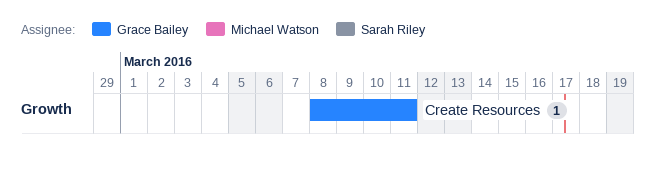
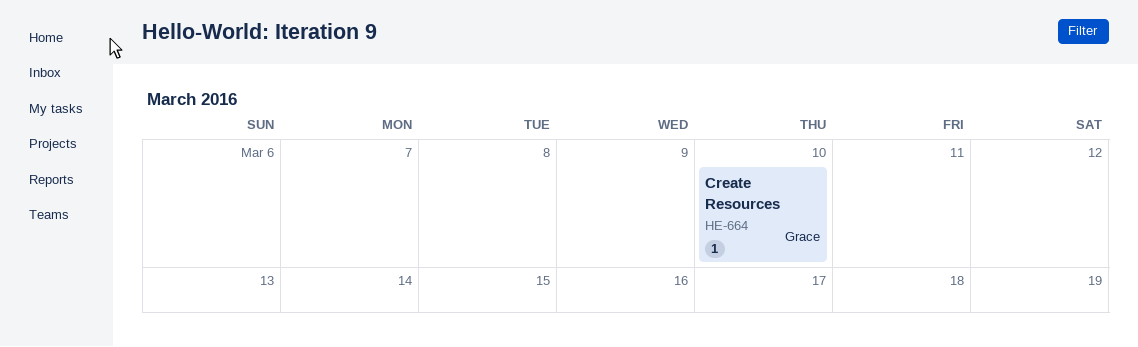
Create Resources, due: Mar 11 -> Mar 10

